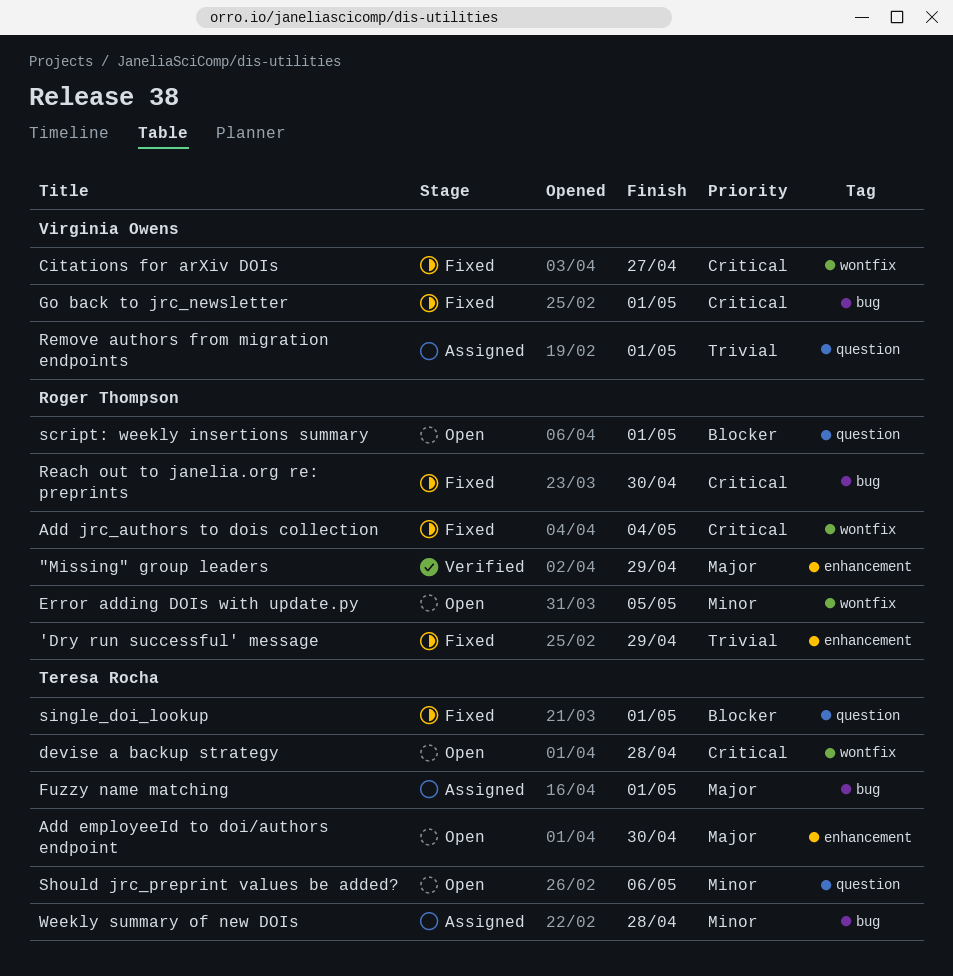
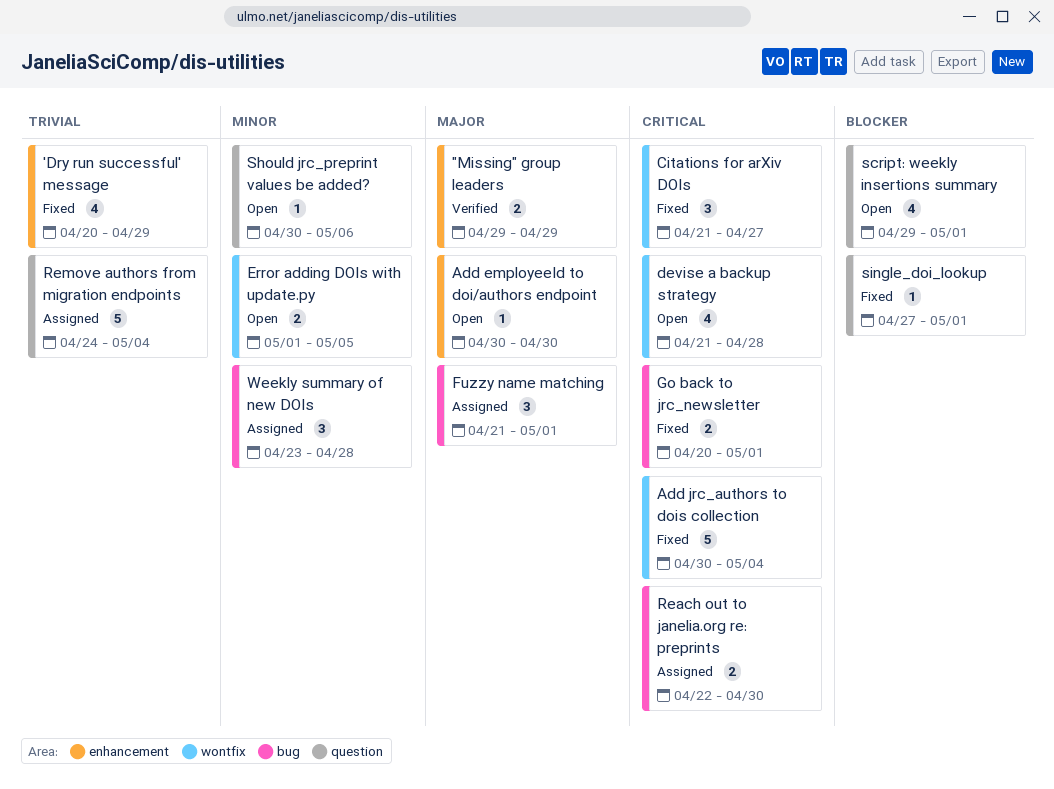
Reach out to janelia.org re: preprints, status: Fixed -> Assigned
Remove authors from migration endpoints, due: May 1 -> May 4

